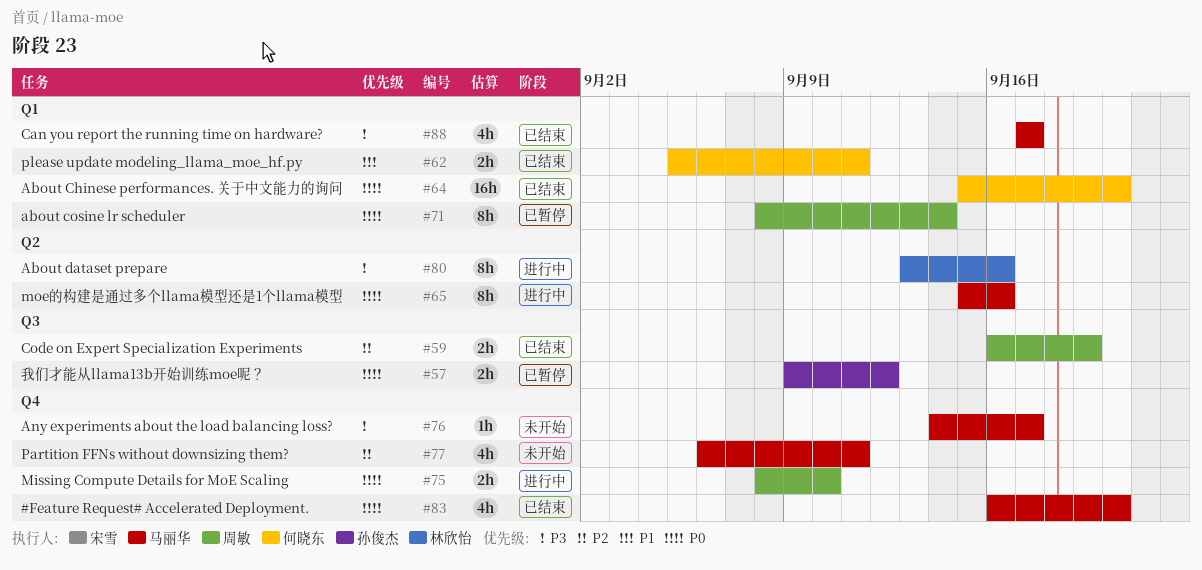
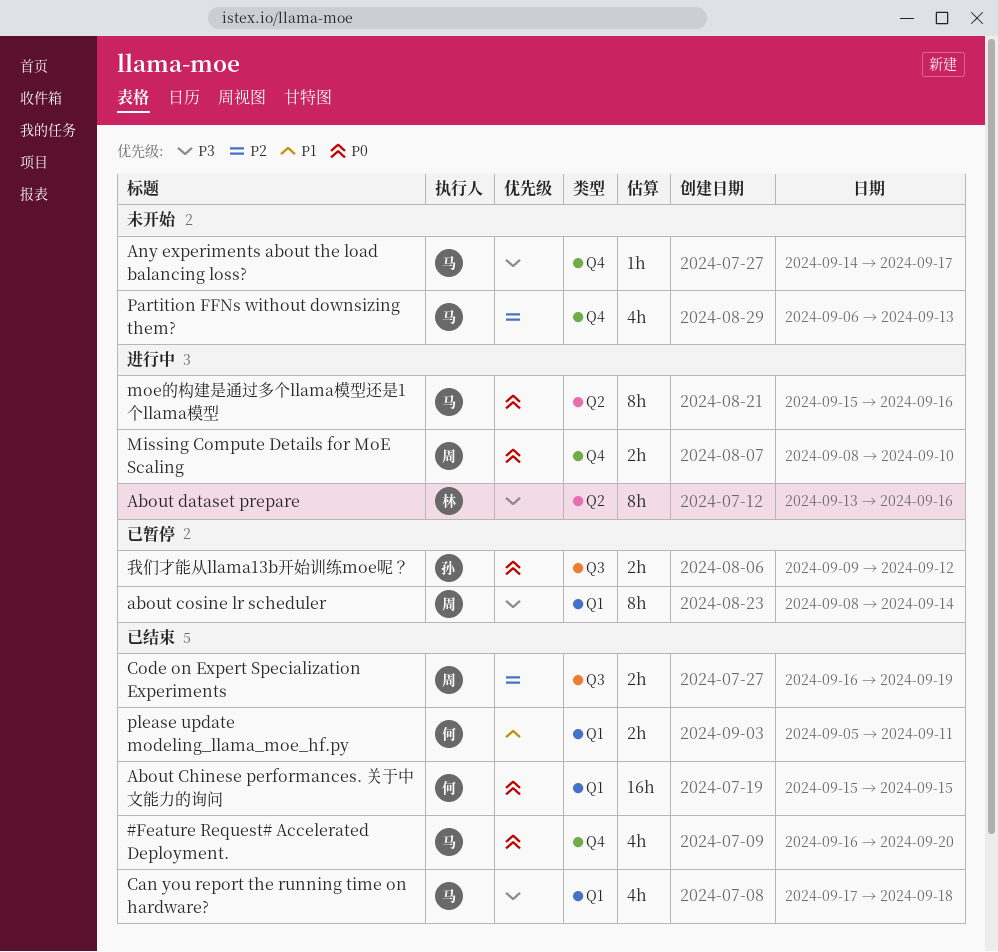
About Chinese performances. 关于中文能力的询问, due: Sep 20 -> Sep 15
about cosine lr scheduler, priority: P0 -> P3
Can you report the running time on hardware?, due: Sep 17 -> Sep 18
Partition FFNs without downsizing them?, due: Sep 11 -> Sep 13

